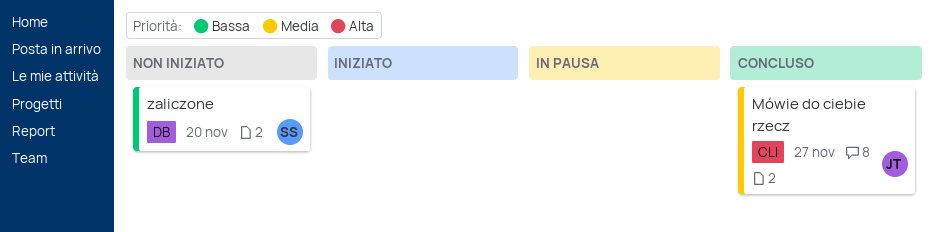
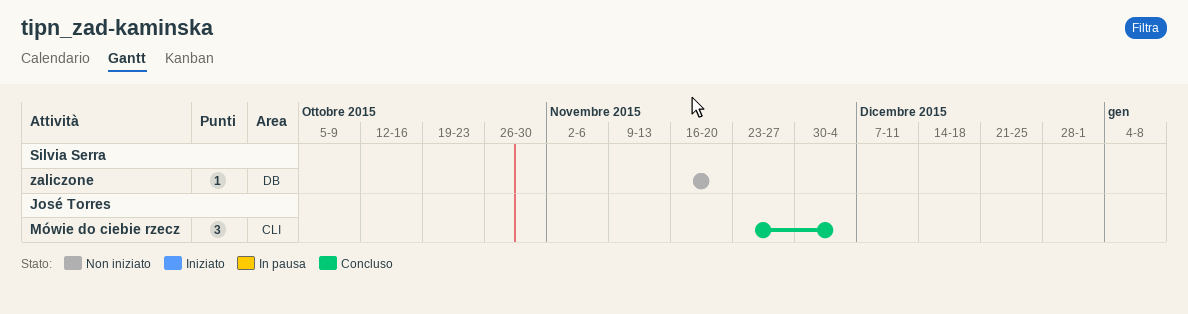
Mówie do ciebie rzecz, due: Nov 27 -> Dec 4

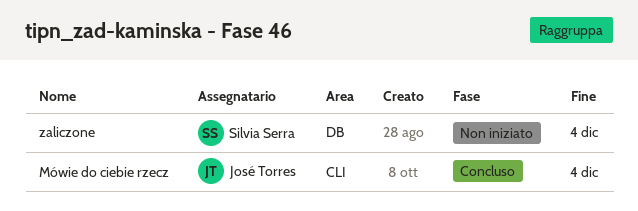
zaliczone, due: Nov 20 -> Dec 4

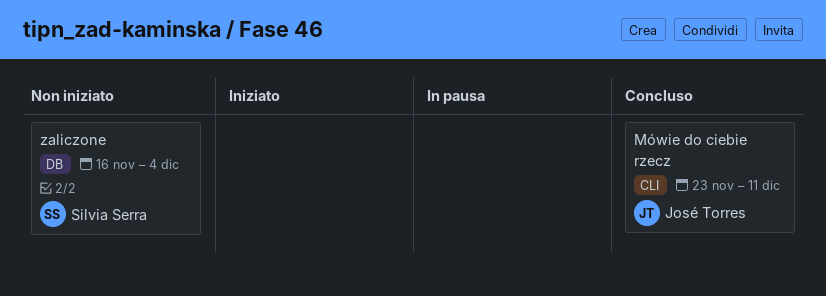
Mówie do ciebie rzecz, due: Dec 4 -> Dec 11

